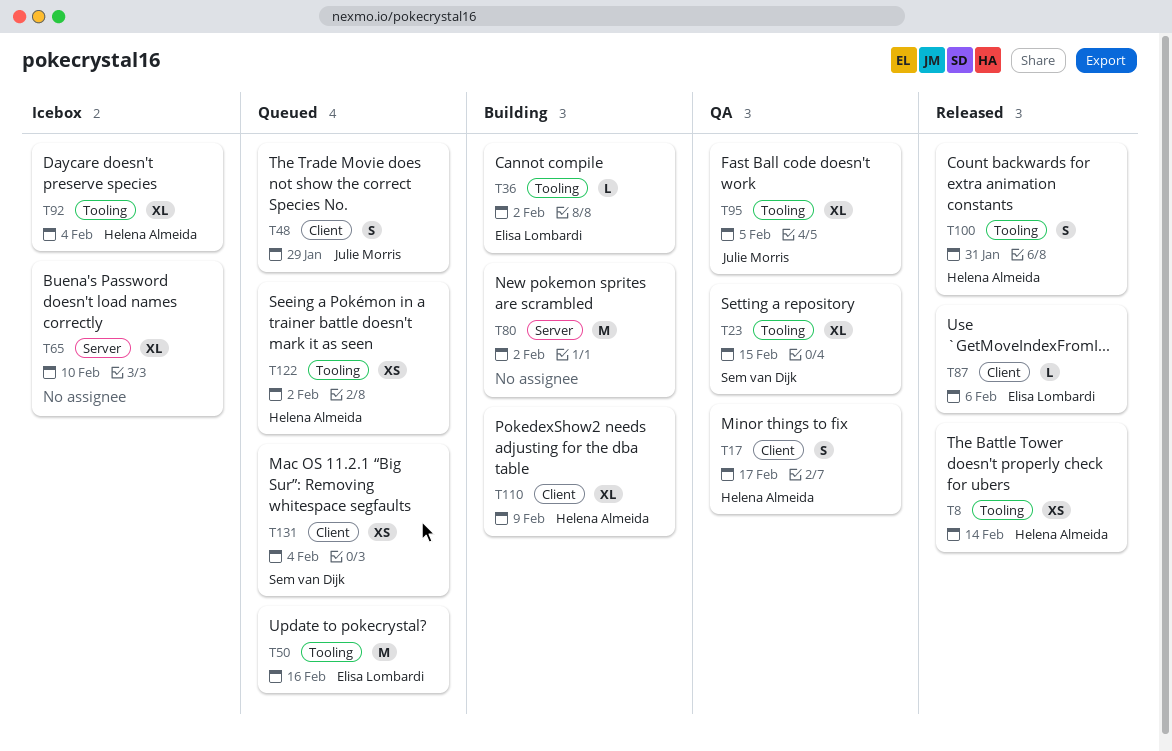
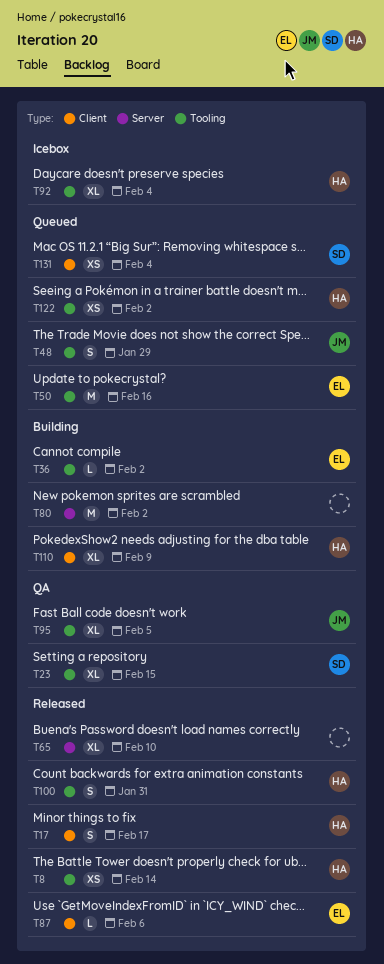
T17, status: QA -> Released
T48, label: Client -> Tooling
T65, status: Icebox -> Released

